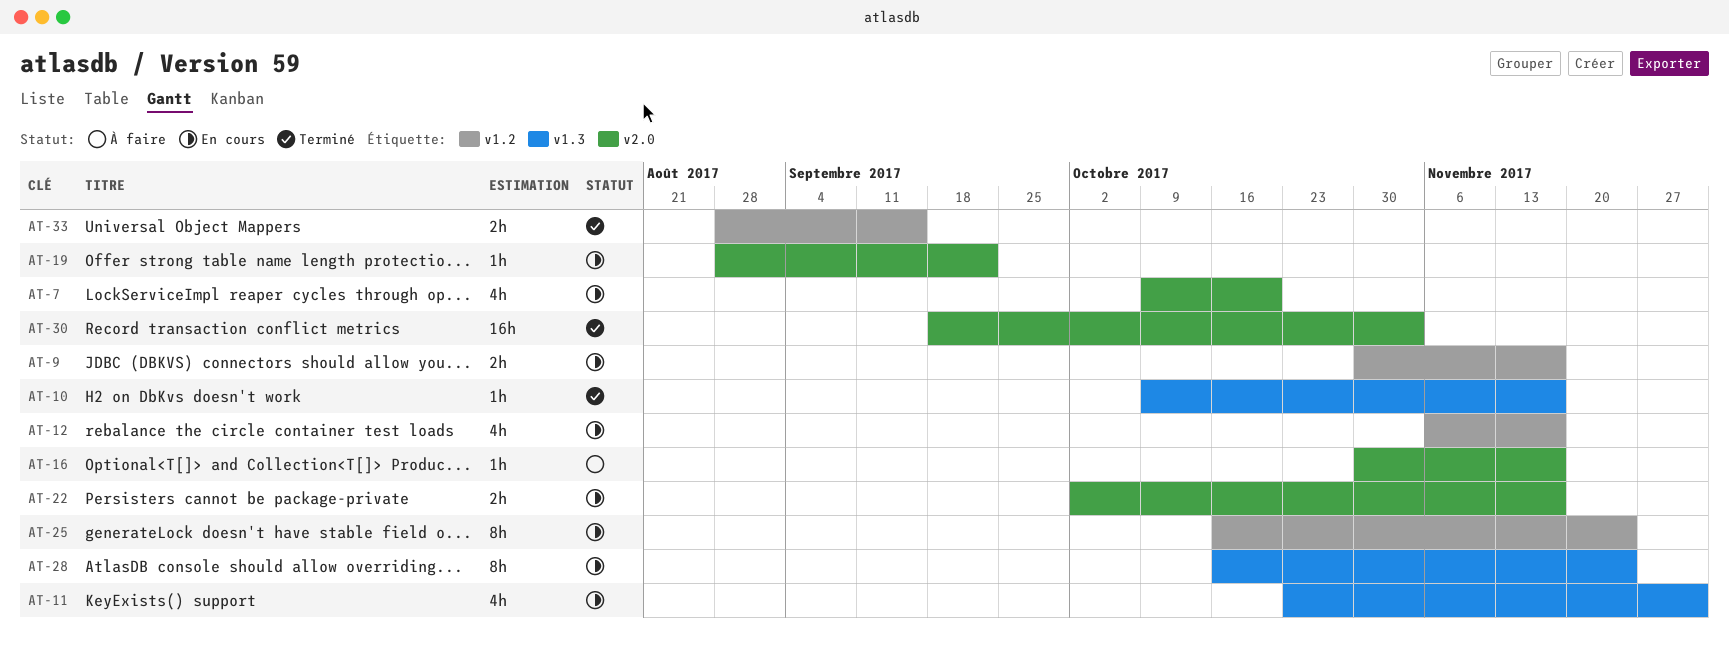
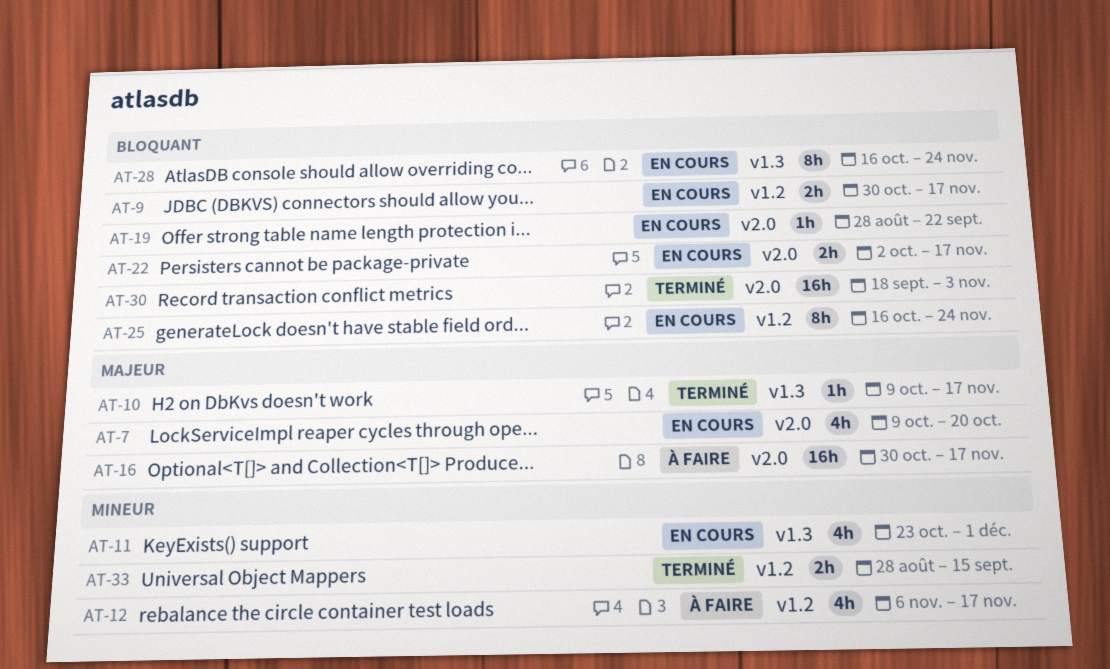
AT-12, status: En cours -> À faire
AT-16, estimate: 1h -> 16h

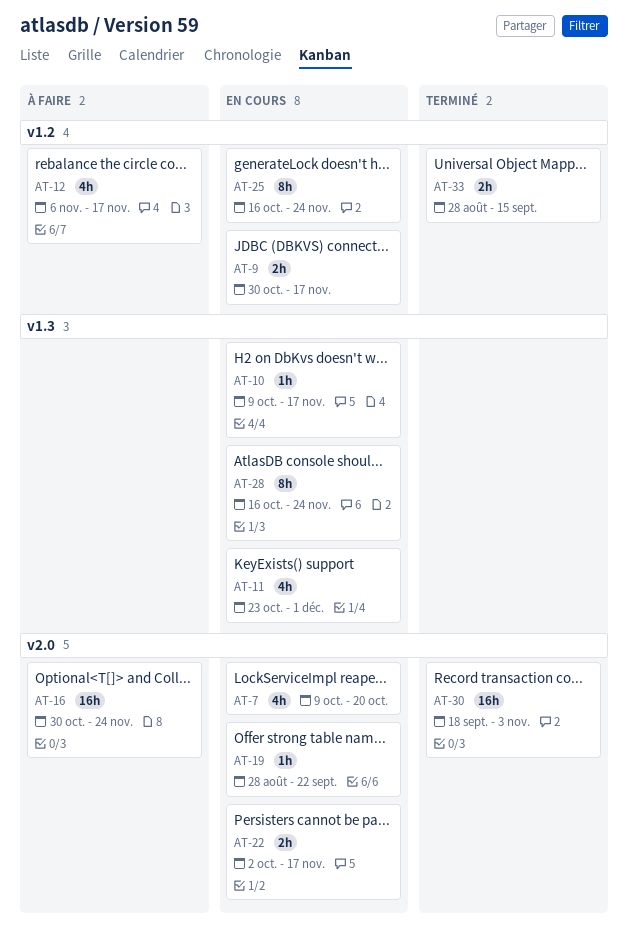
AT-10, status: Terminé -> En cours
AT-16, due: Nov 17 -> Nov 24

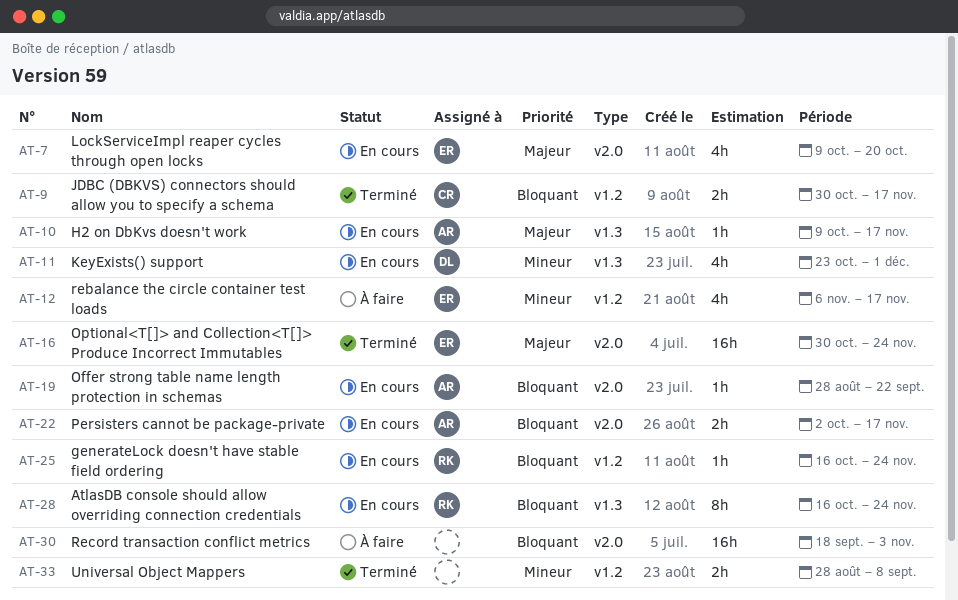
AT-9, status: En cours -> Terminé
AT-16, status: À faire -> Terminé
AT-25, estimate: 8h -> 1h
AT-30, status: Terminé -> À faire
AT-33, due: Sep 15 -> Sep 8

